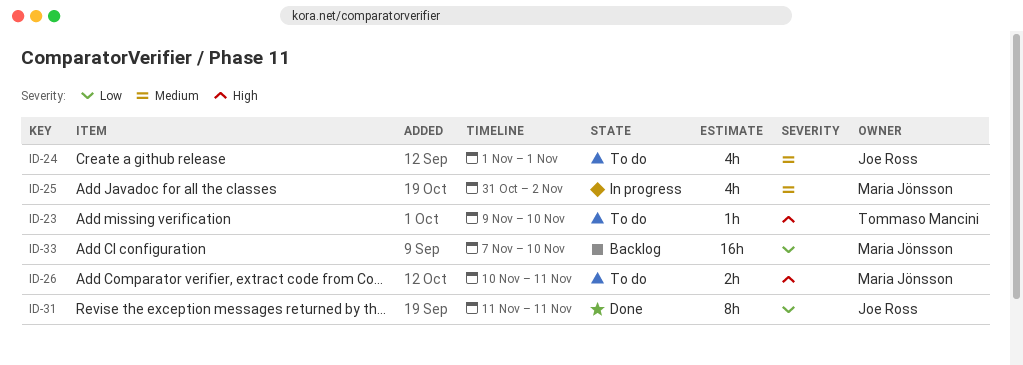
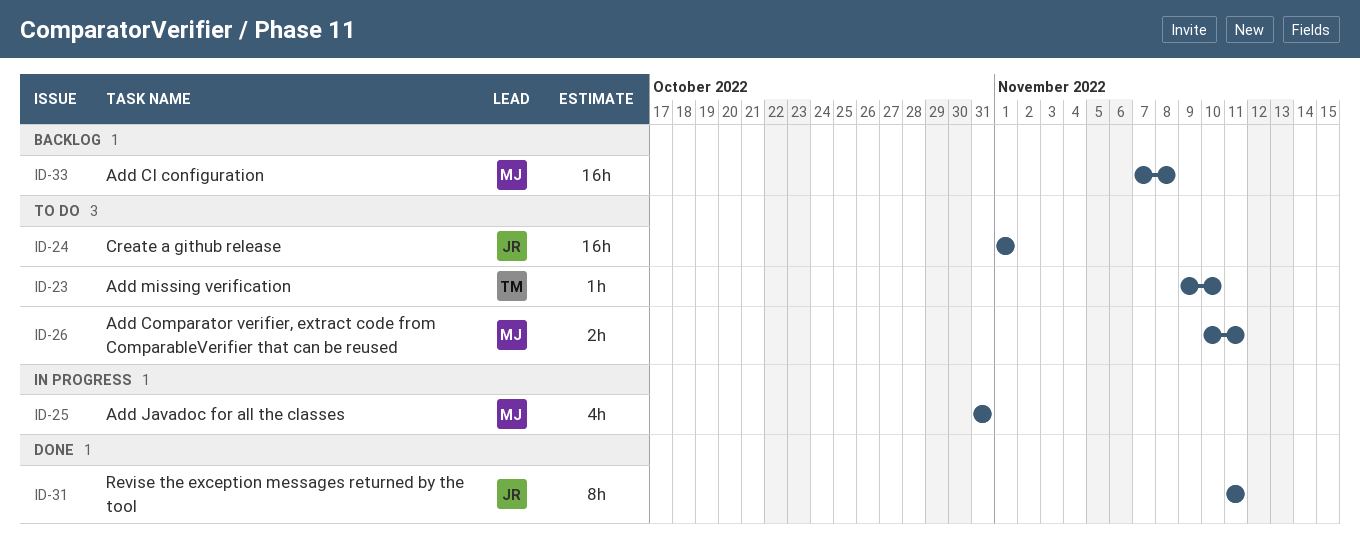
ID-24, estimate: 4h -> 16h
ID-25, due: Nov 2 -> Oct 31
ID-33, due: Nov 10 -> Nov 8

